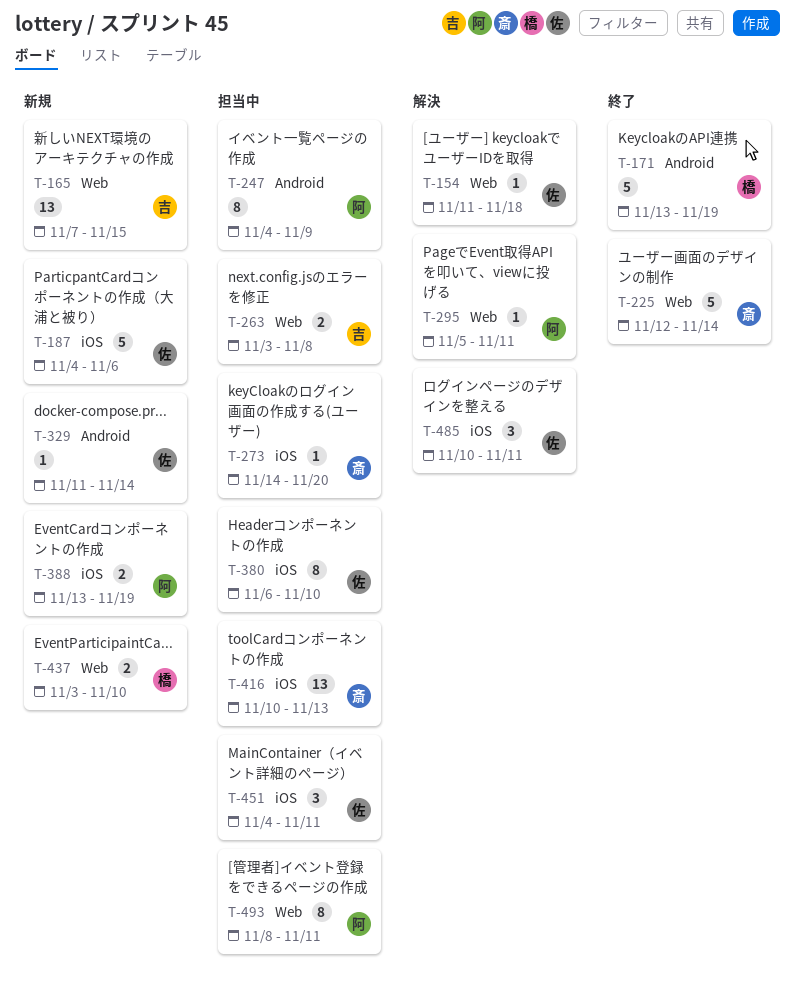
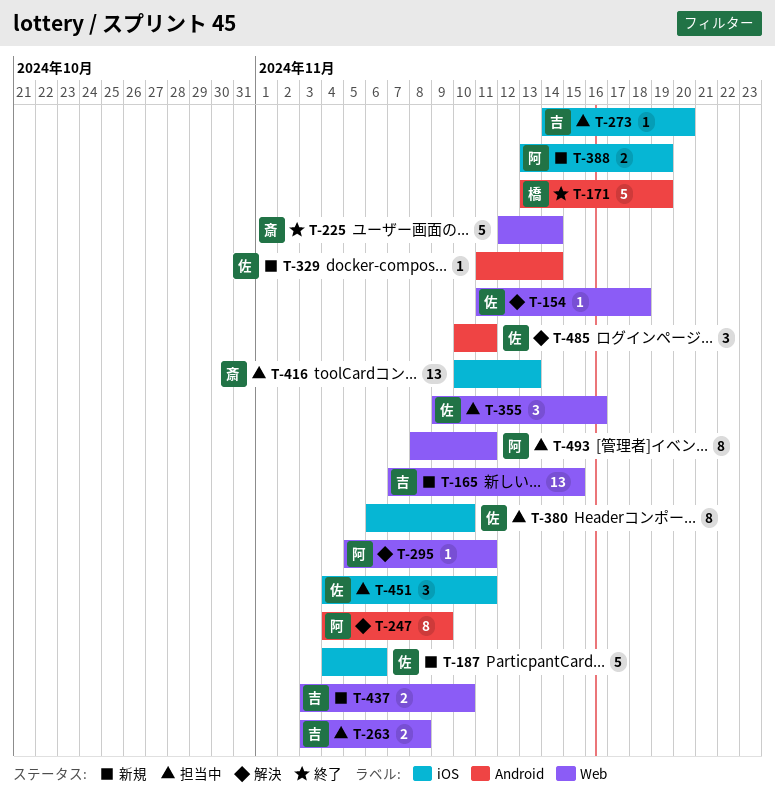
T-247, status: 担当中 -> 解決
T-273, owner: 斎 -> 吉
T-355: none -> present
T-437, owner: 橋 -> 吉
T-485, label: iOS -> Android

